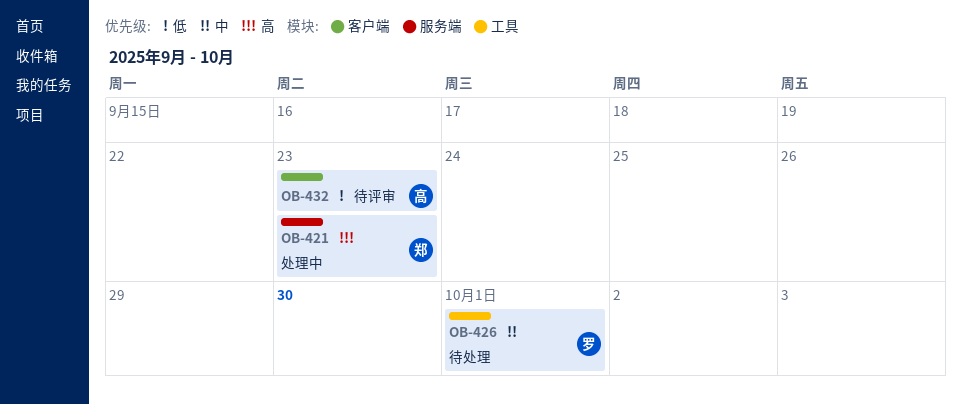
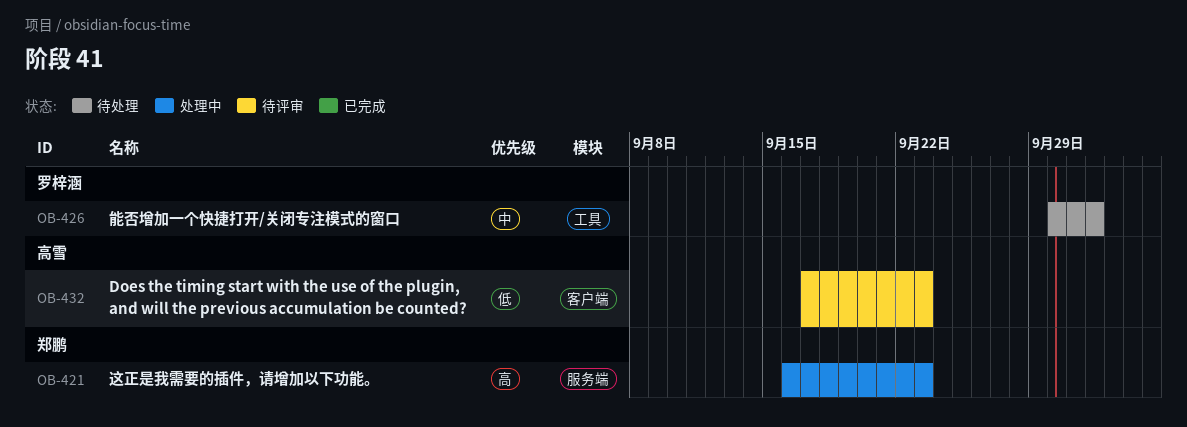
OB-426, due: Oct 1 -> Oct 2

